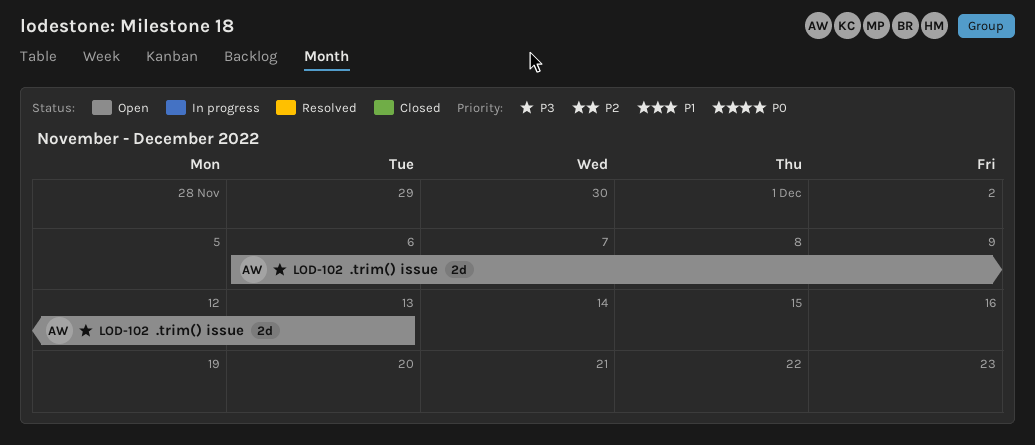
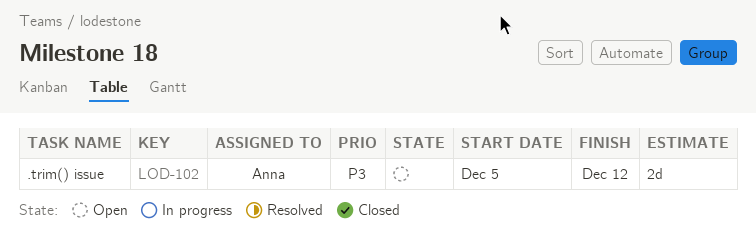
LOD-102, start: Dec 6 -> Dec 5
LOD-102, due: Dec 13 -> Dec 12

